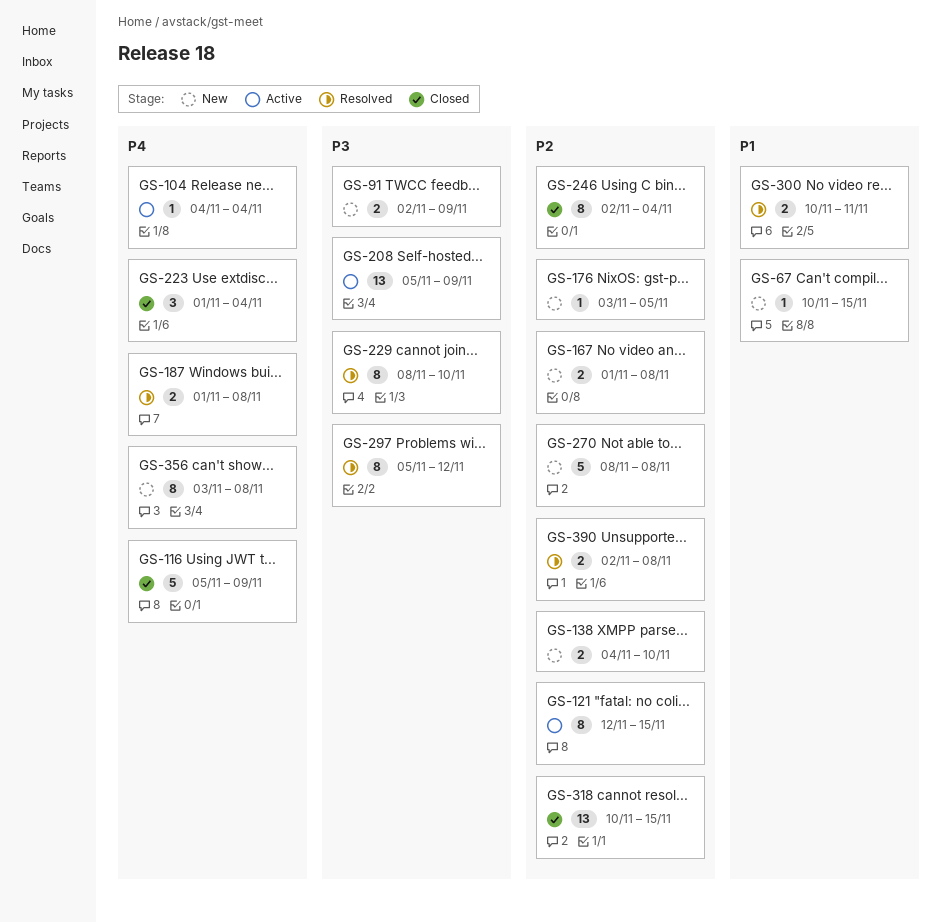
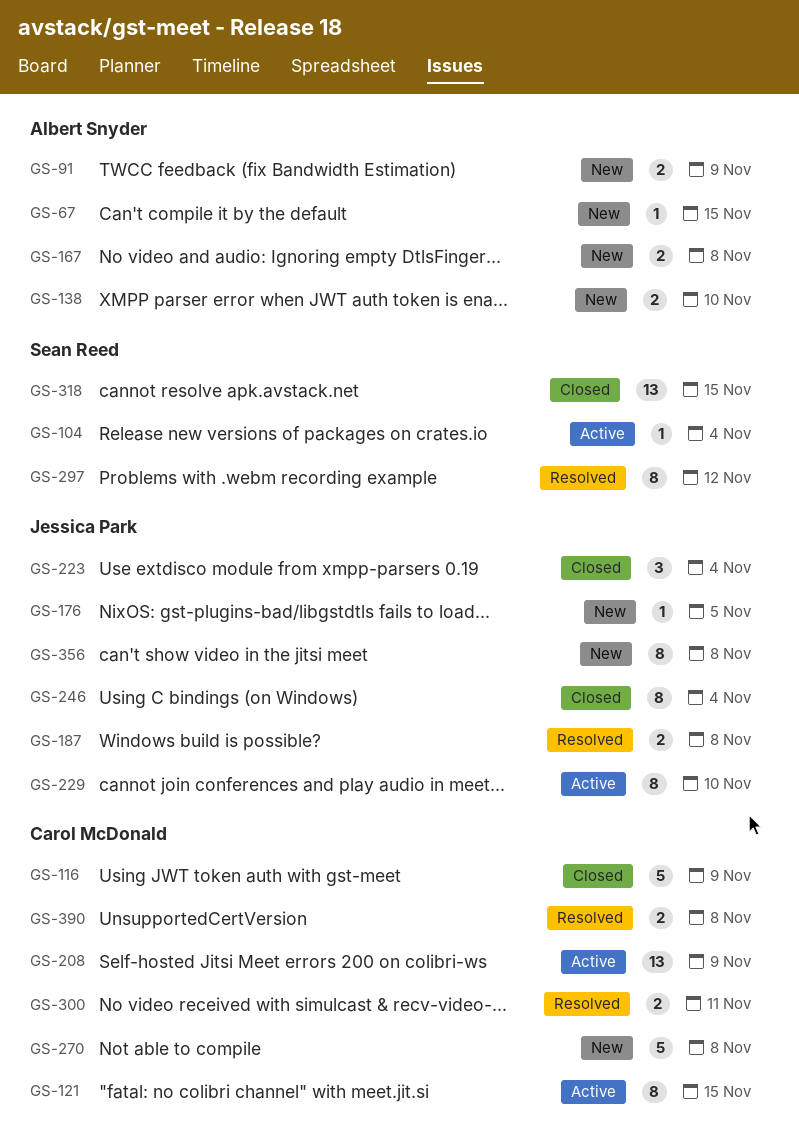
GS-229, status: Resolved -> Active

